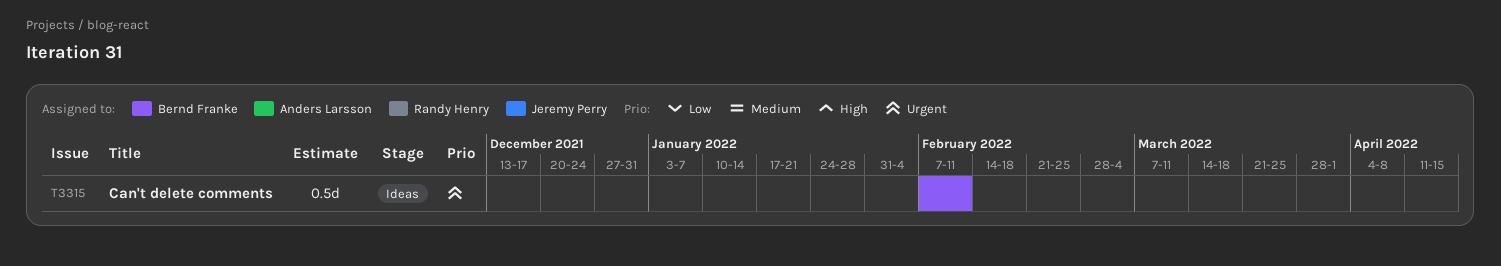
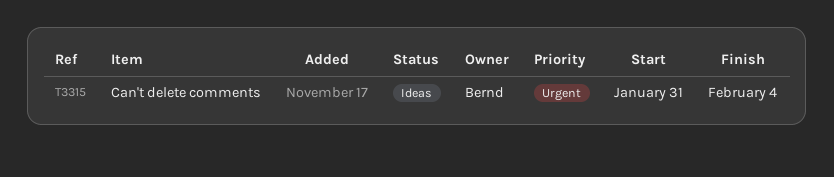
T3315, start: Feb 7 -> Jan 31
T3315, due: Feb 11 -> Feb 4

